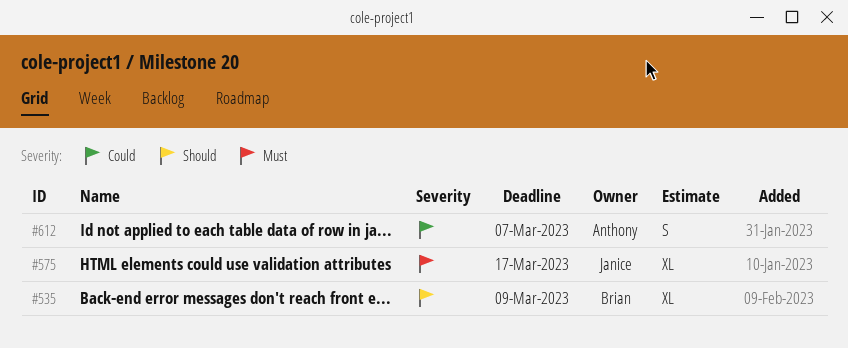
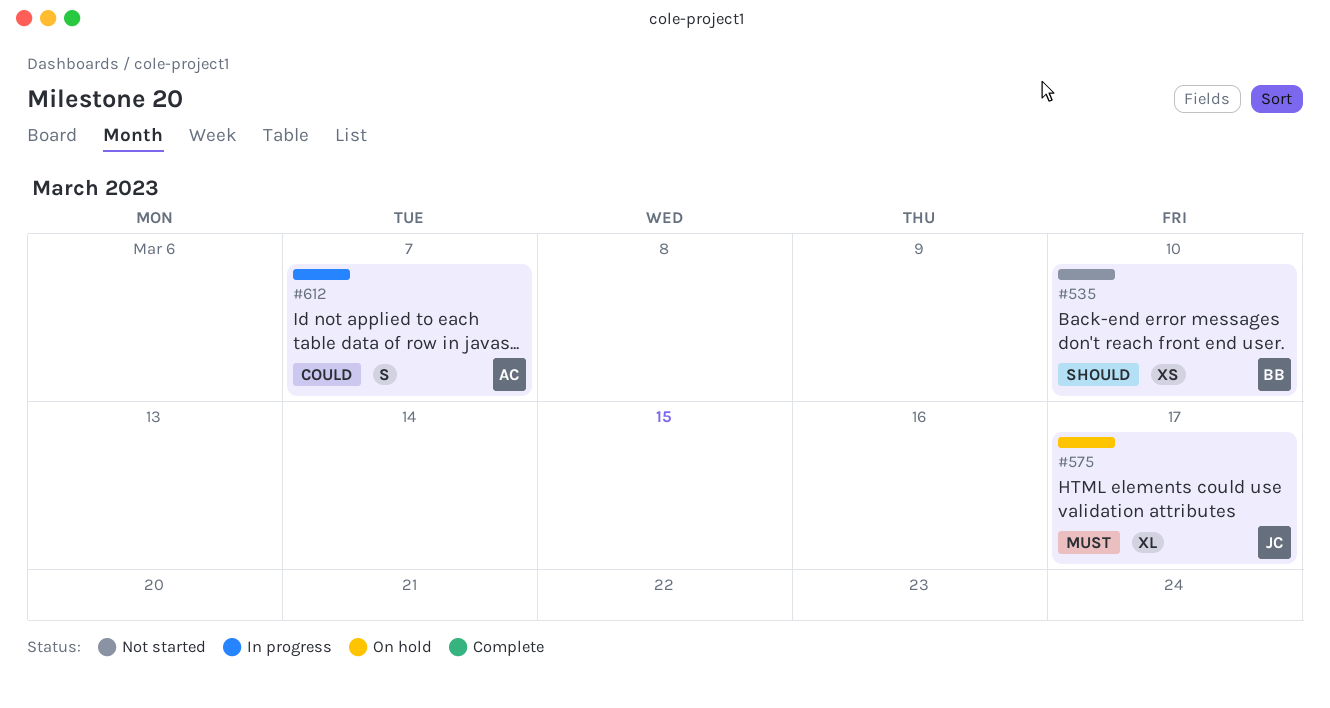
#535, estimate: XL -> XS
#535, due: Mar 9 -> Mar 10

